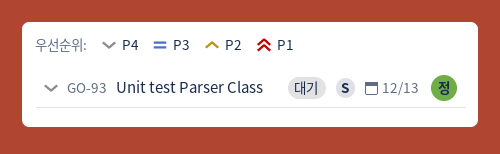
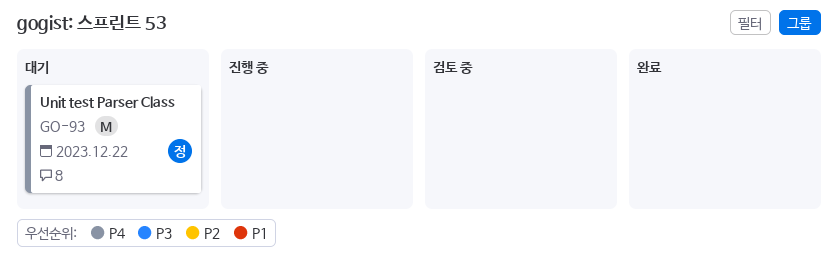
GO-93, estimate: S -> M
GO-93, due: Dec 13 -> Dec 22

